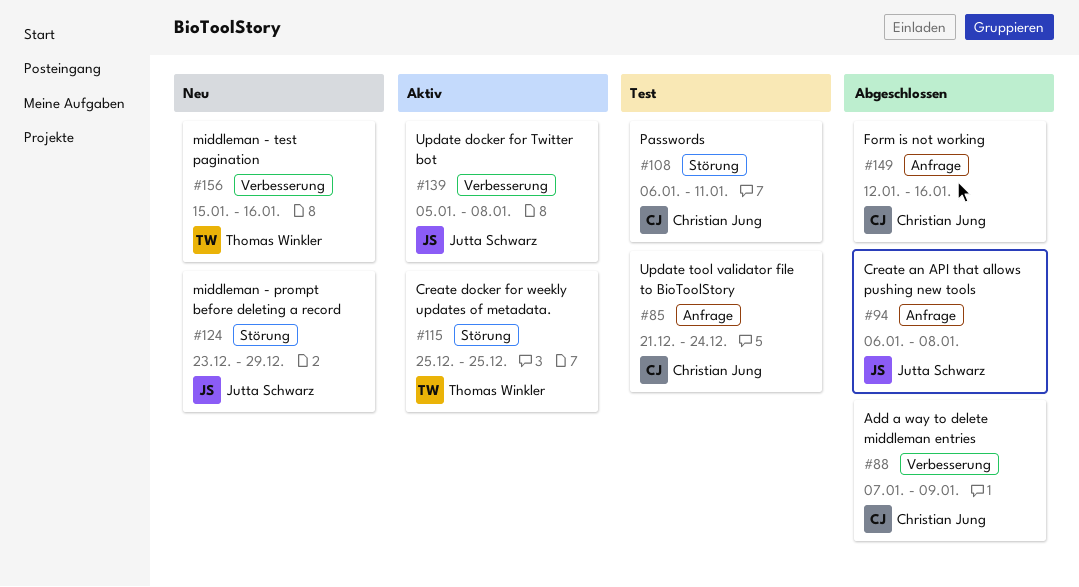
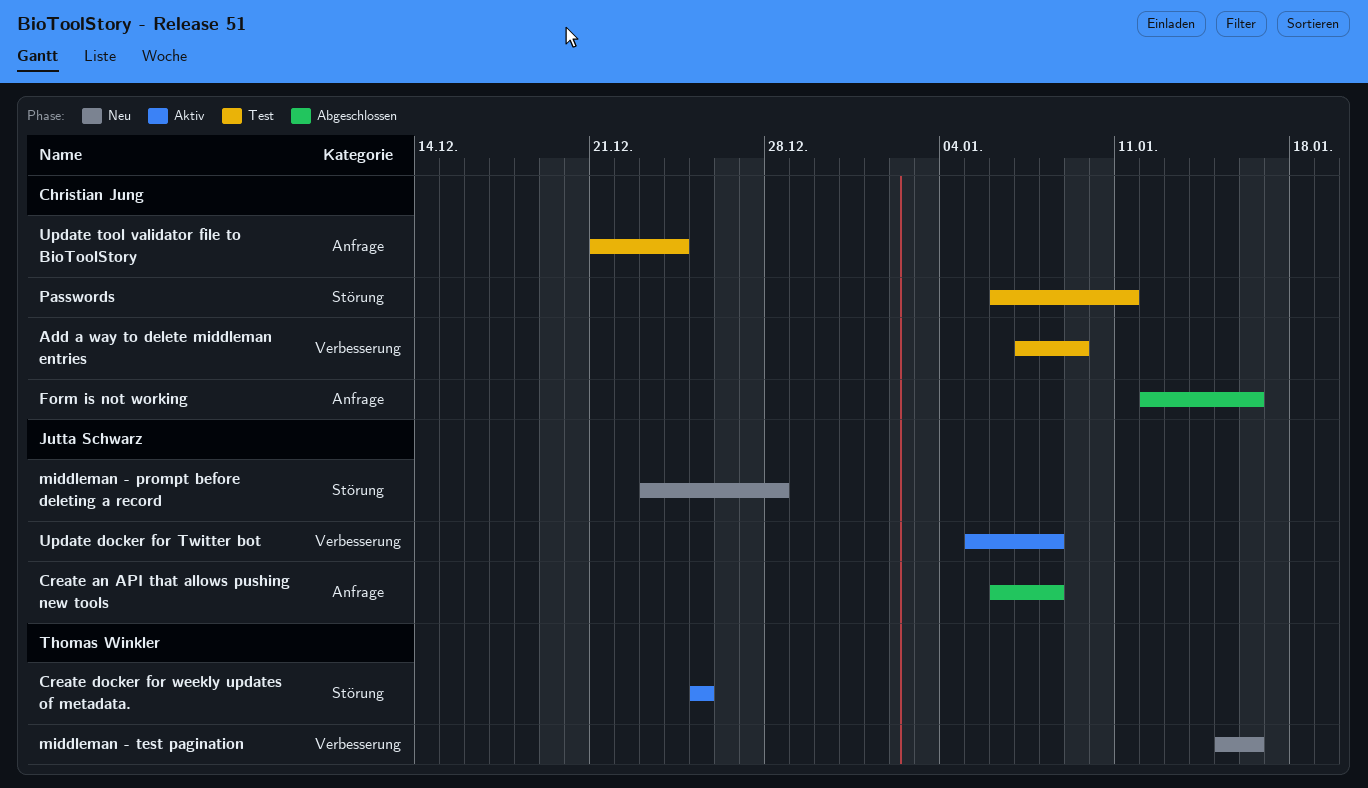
Add a way to delete middleman entries, status: Abgeschlossen -> Test
middleman - prompt before deleting a record, due: Dec 29 -> Dec 28

